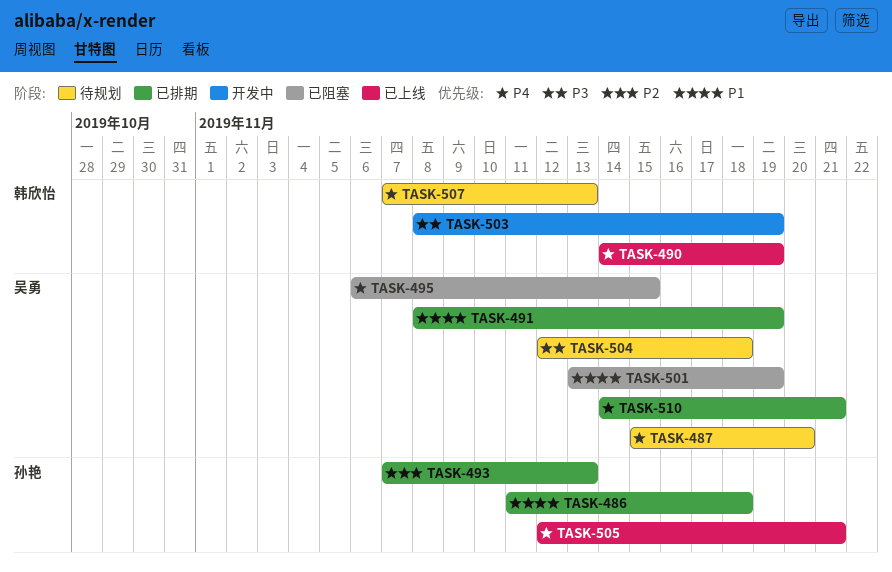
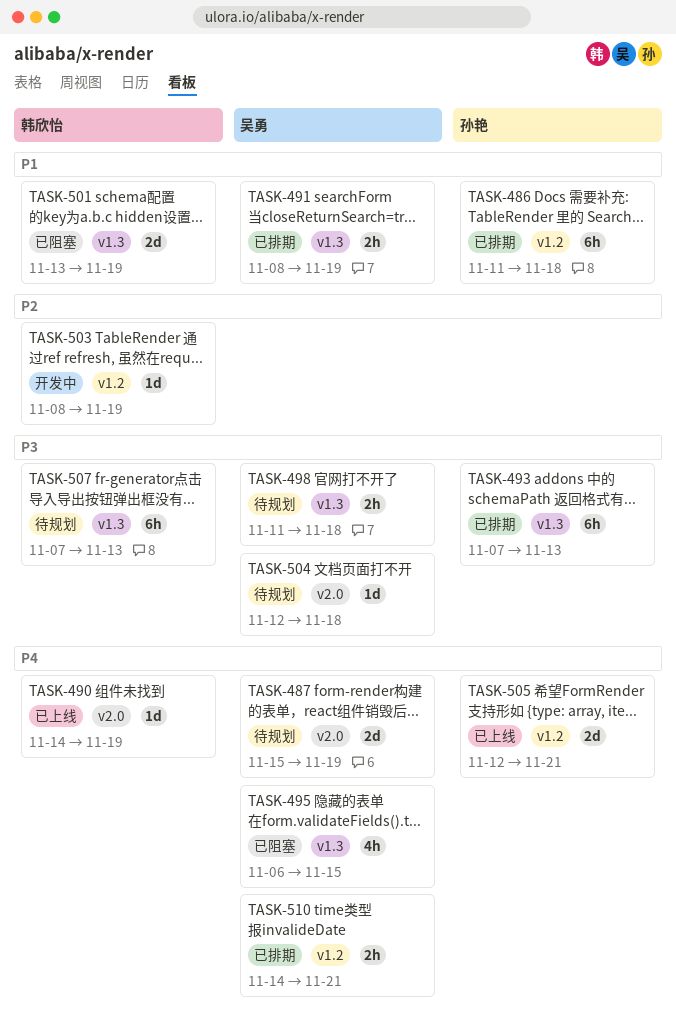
TASK-487, due: Nov 20 -> Nov 19
TASK-493, priority: P2 -> P3
TASK-498: none -> present
TASK-501, owner: 吴勇 -> 韩欣怡
TASK-503, priority: P3 -> P2
TASK-507, priority: P4 -> P3

